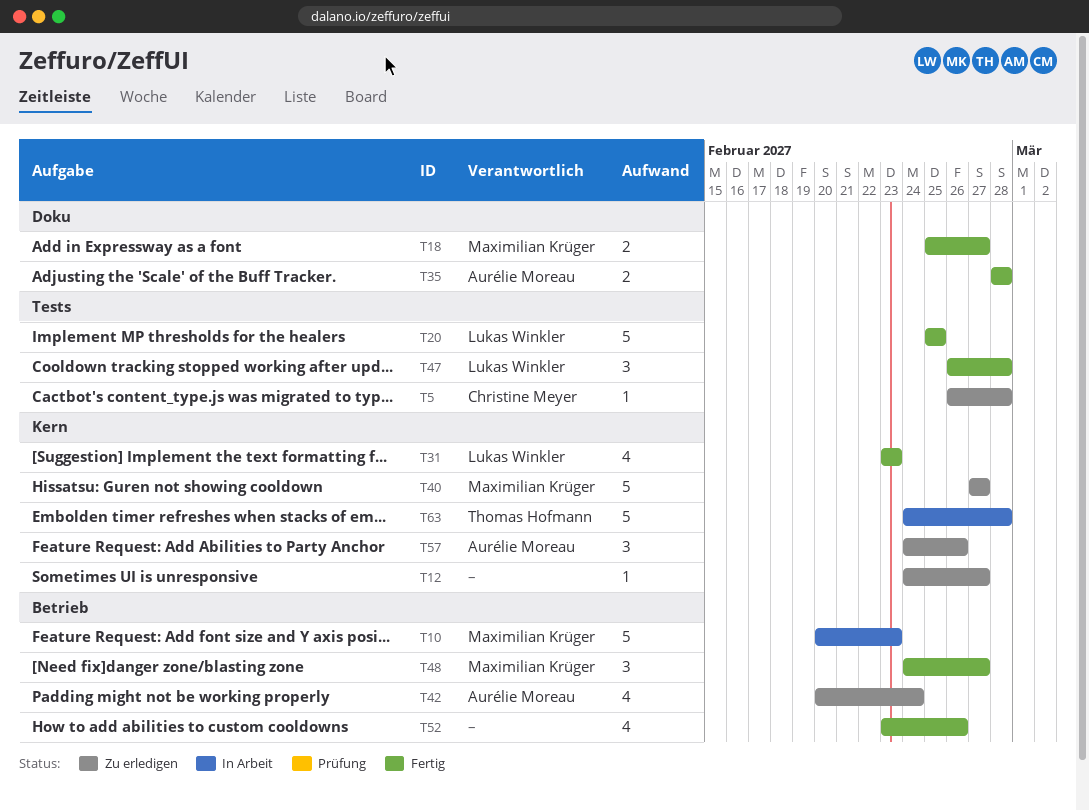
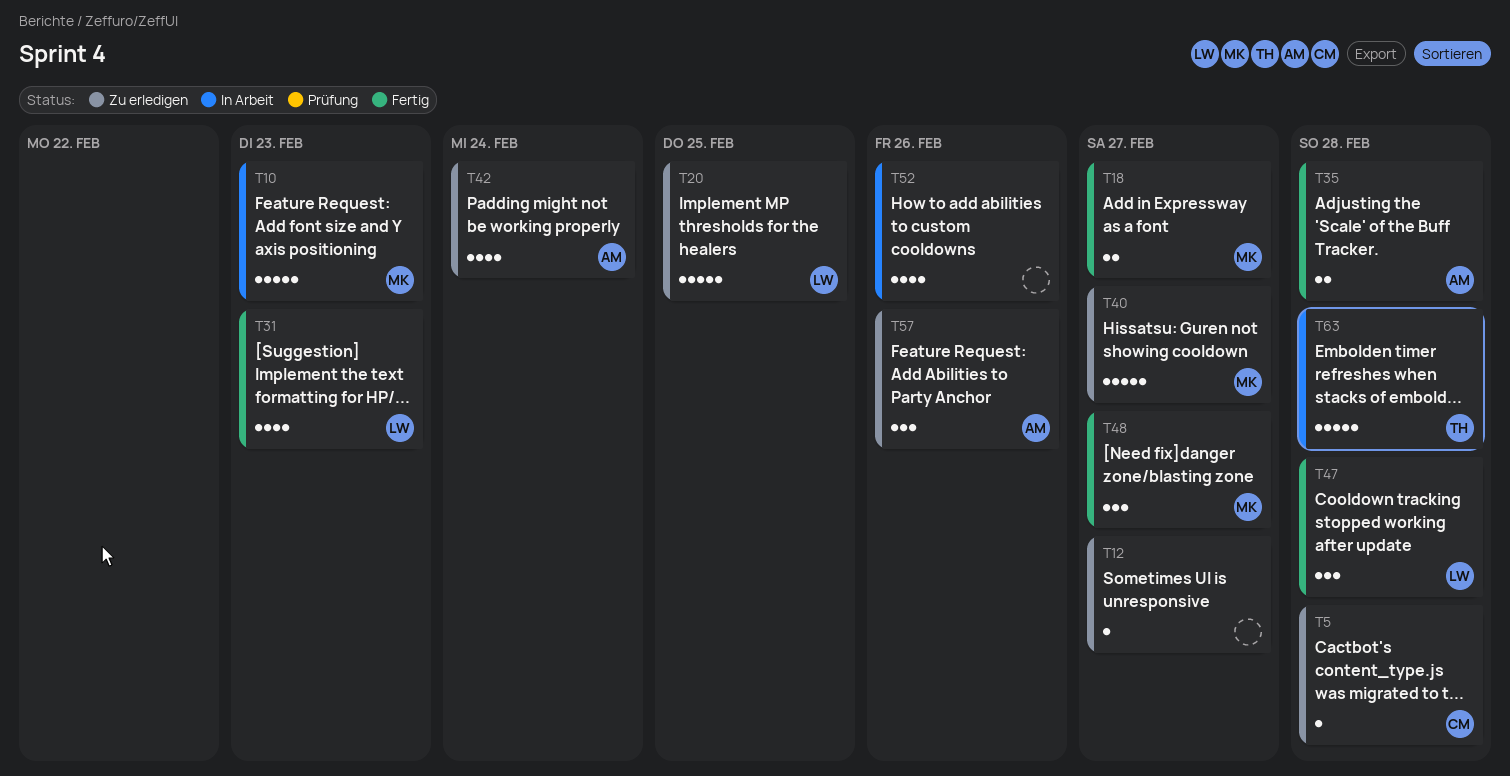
T20, status: Fertig -> Zu erledigen
T52, status: Fertig -> In Arbeit

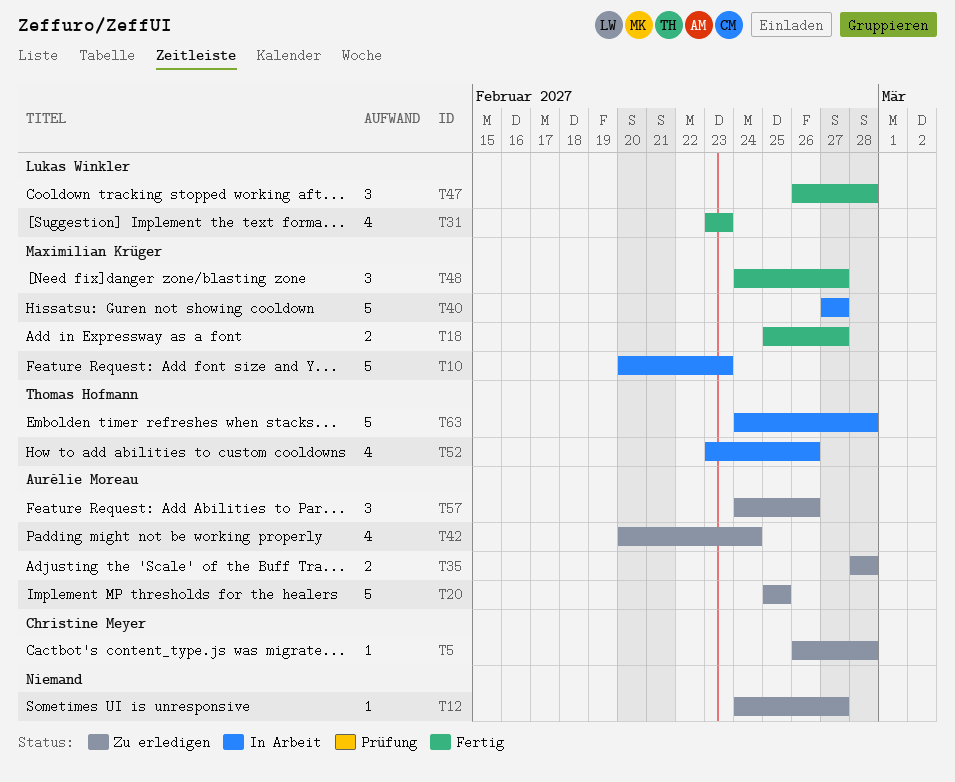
T20, owner: Lukas Winkler -> Aurélie Moreau
T35, status: Fertig -> Zu erledigen
T40, status: Zu erledigen -> In Arbeit
T52, owner: none -> Thomas Hofmann

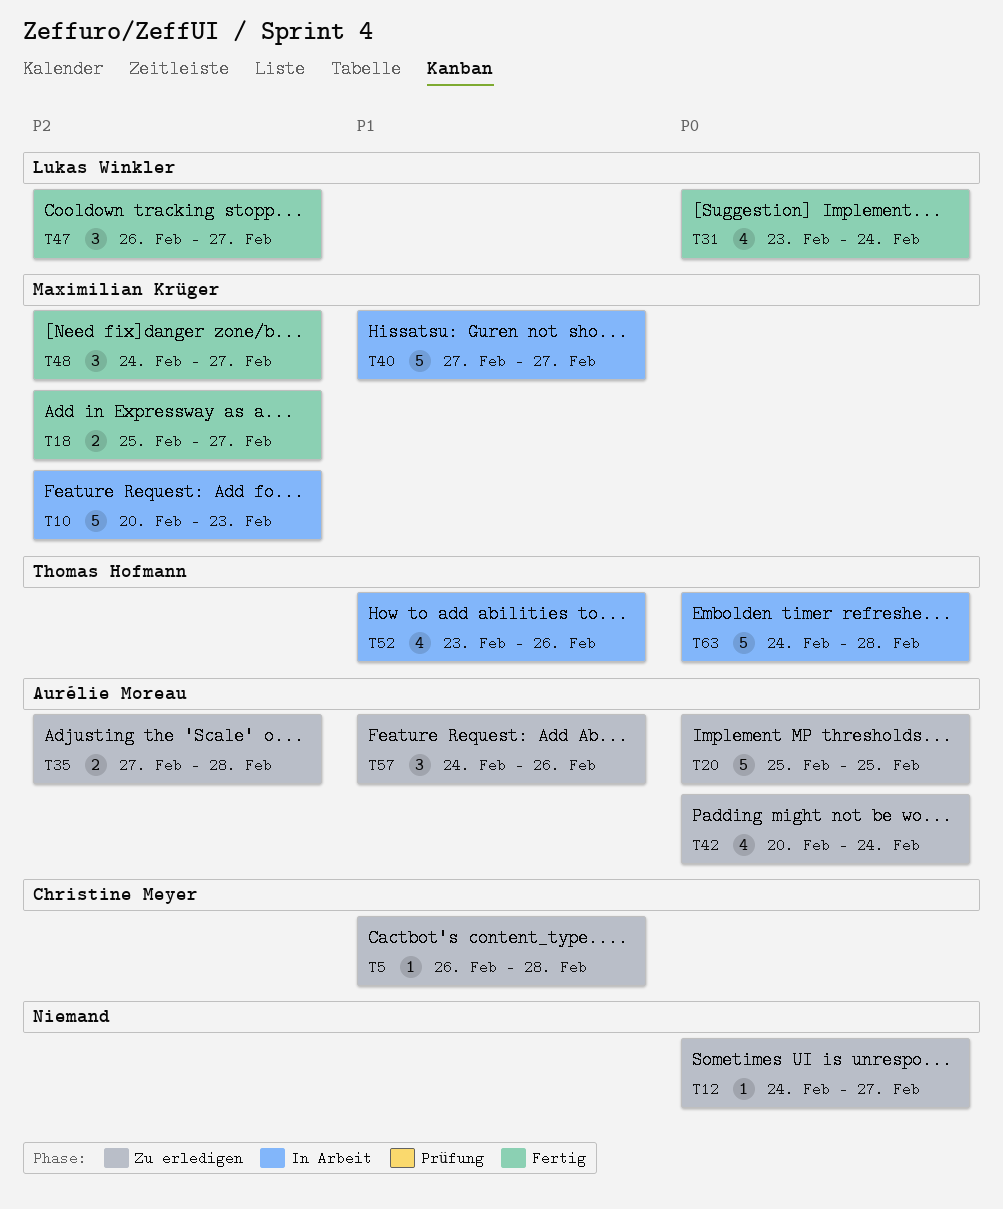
T31, due: Feb 23 -> Feb 24
T35, start: Feb 28 -> Feb 27
T47, due: Feb 28 -> Feb 27

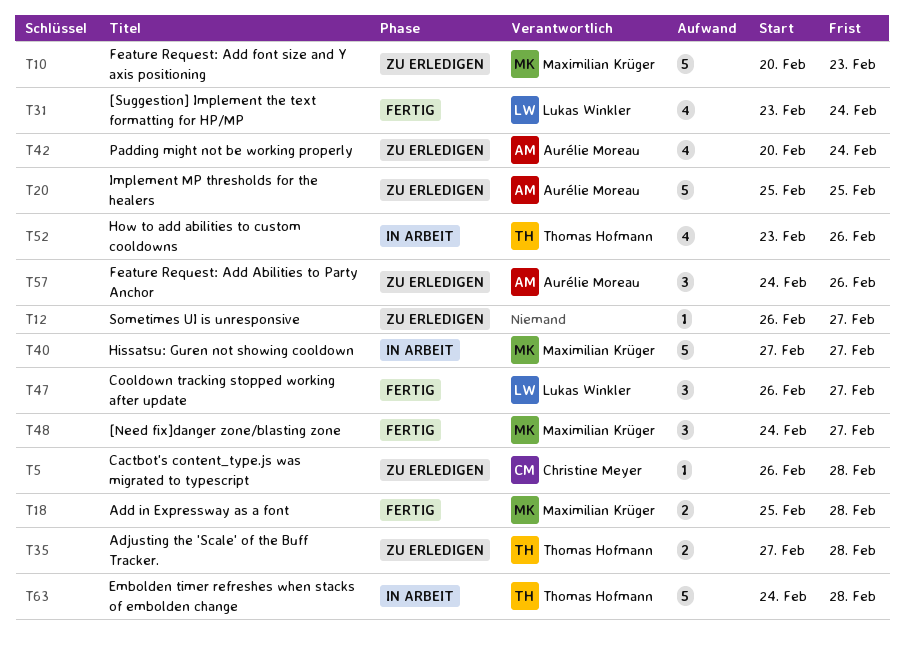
T10, status: In Arbeit -> Zu erledigen
T12, start: Feb 24 -> Feb 26
T18, due: Feb 27 -> Feb 28
T35, owner: Aurélie Moreau -> Thomas Hofmann

